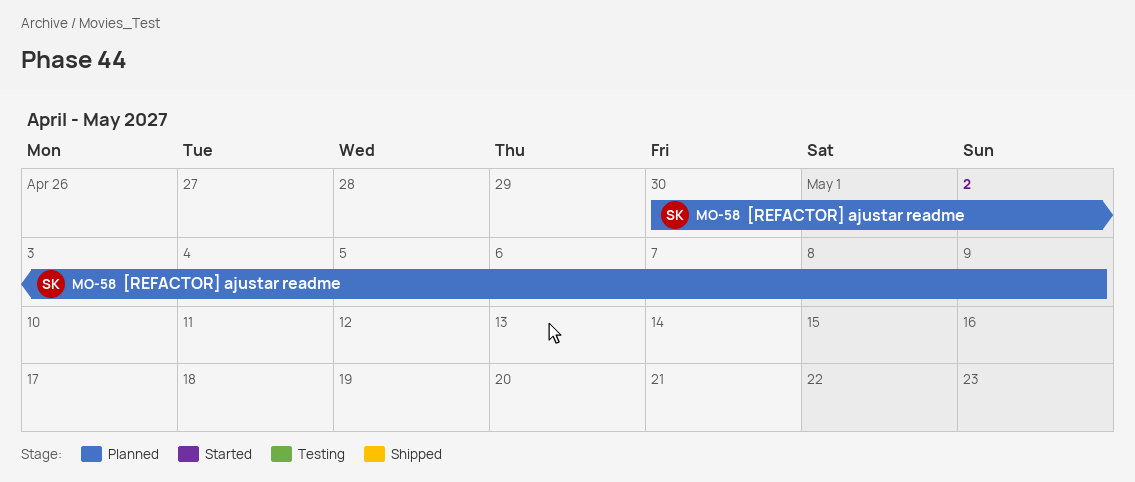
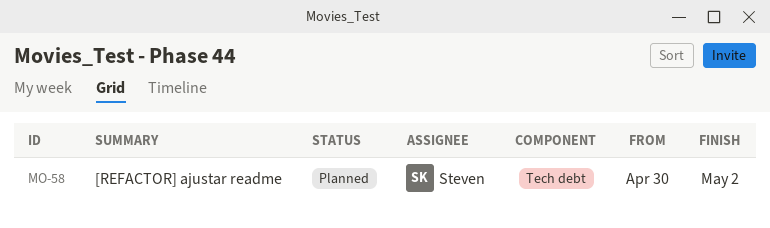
MO-58, due: May 9 -> May 2

